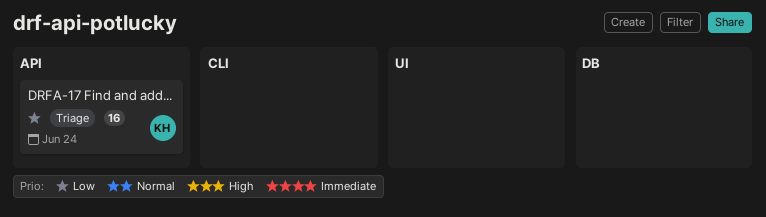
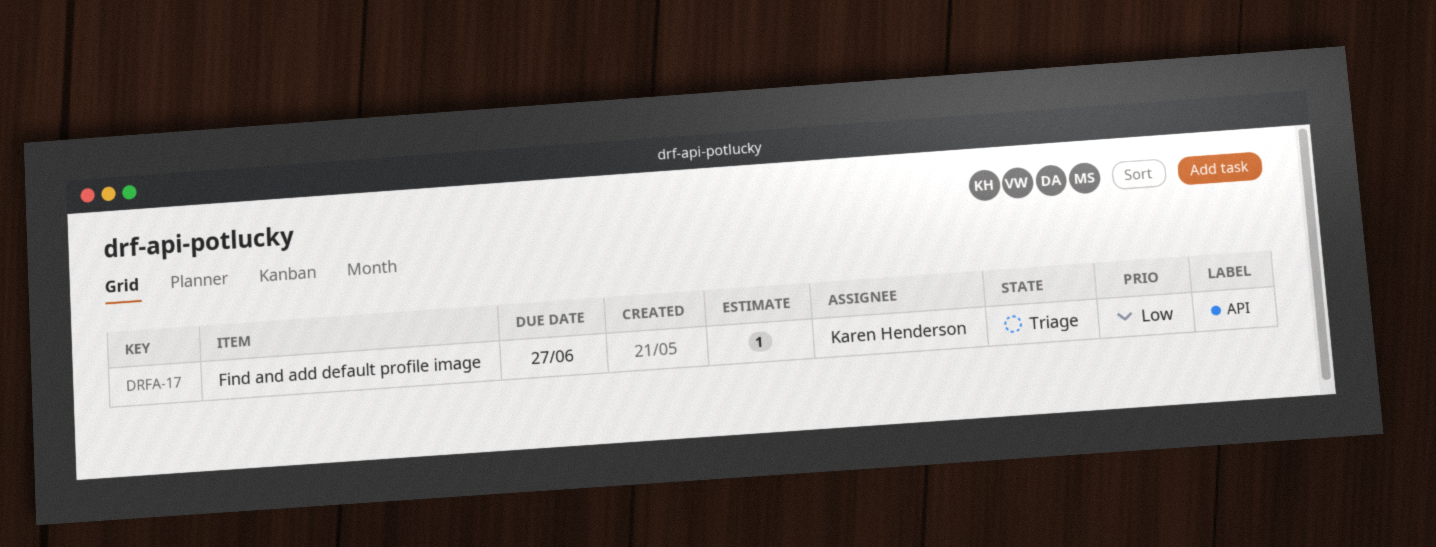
DRFA-17, estimate: 16 -> 1
DRFA-17, due: Jun 24 -> Jun 27

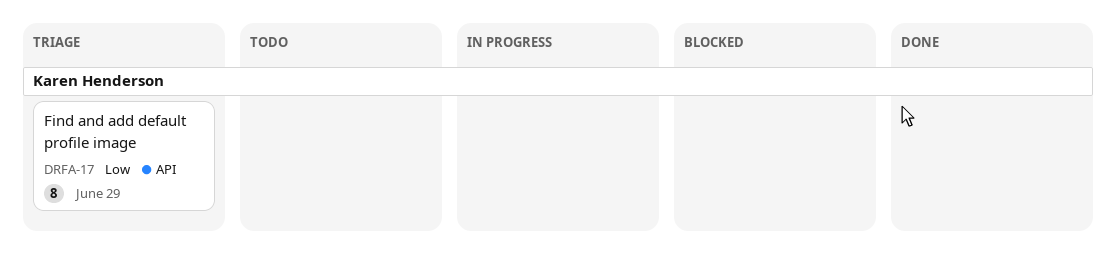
DRFA-17, estimate: 1 -> 8
DRFA-17, due: Jun 27 -> Jun 29

